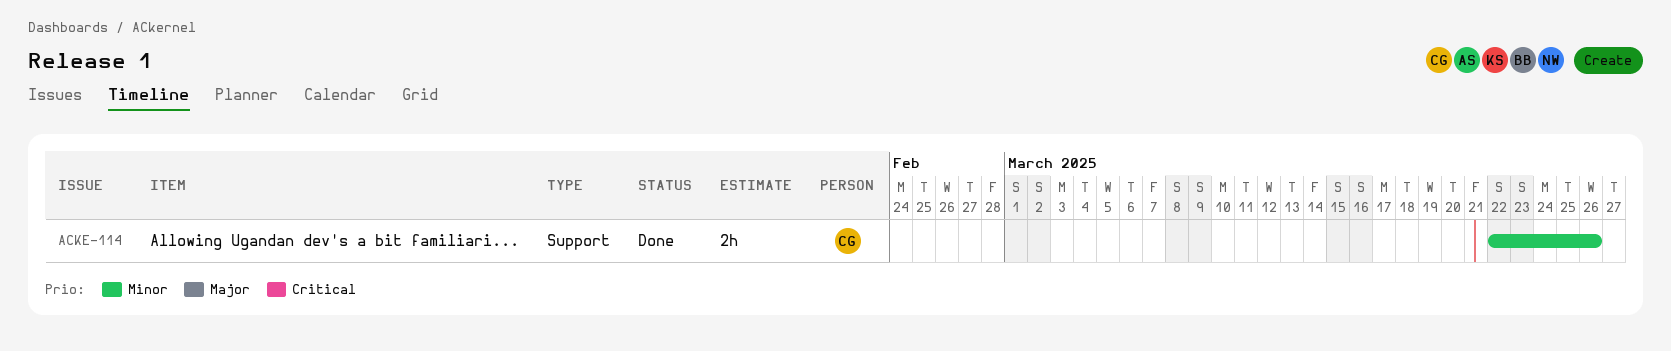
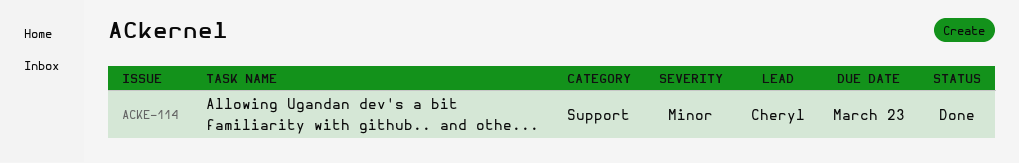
ACKE-114, due: Mar 26 -> Mar 23

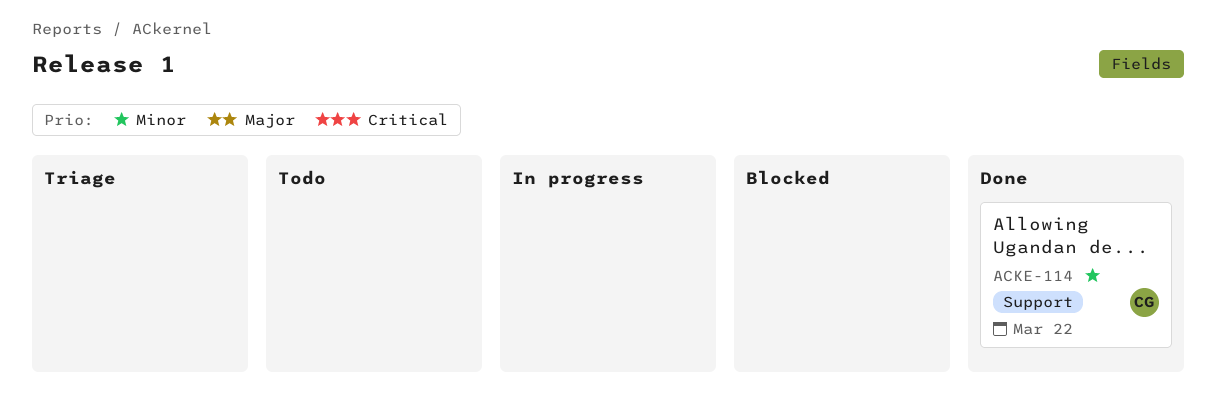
ACKE-114, due: Mar 23 -> Mar 22

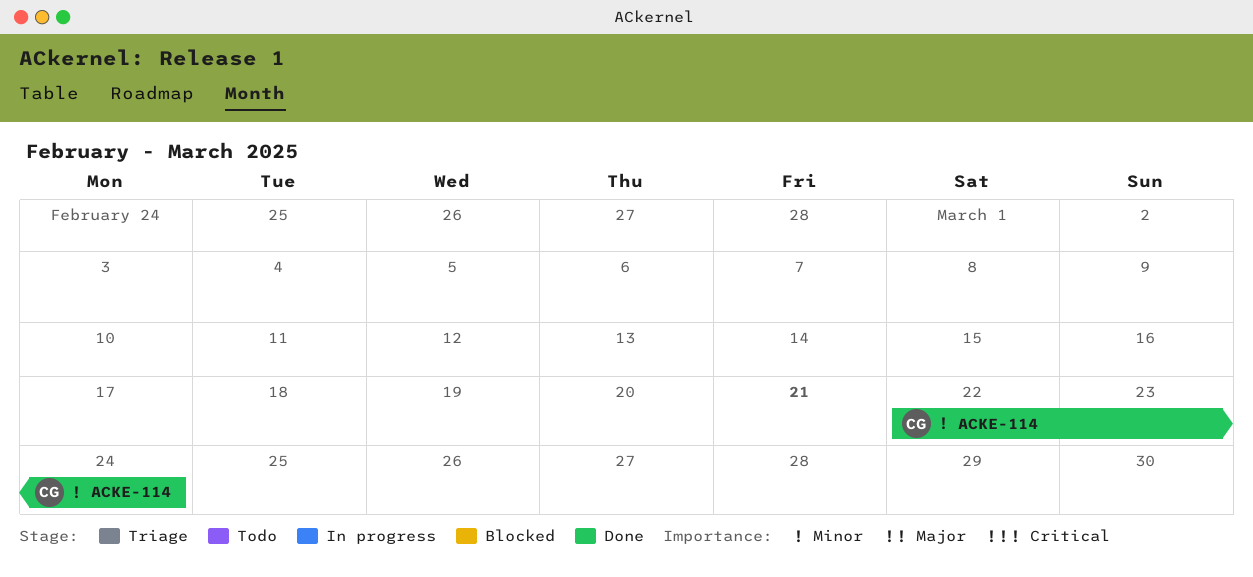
ACKE-114, due: Mar 22 -> Mar 24

